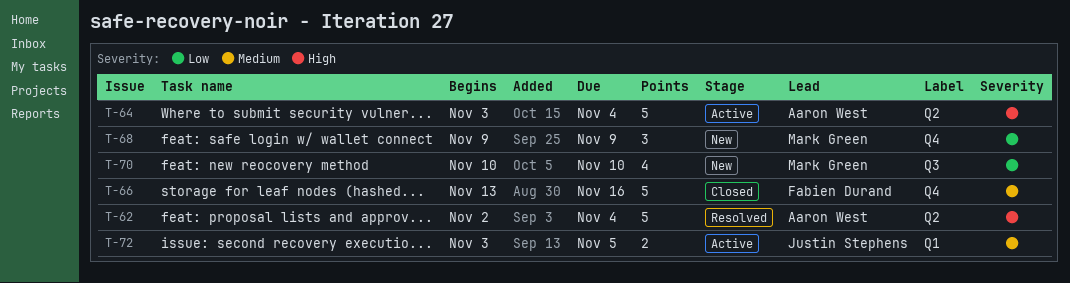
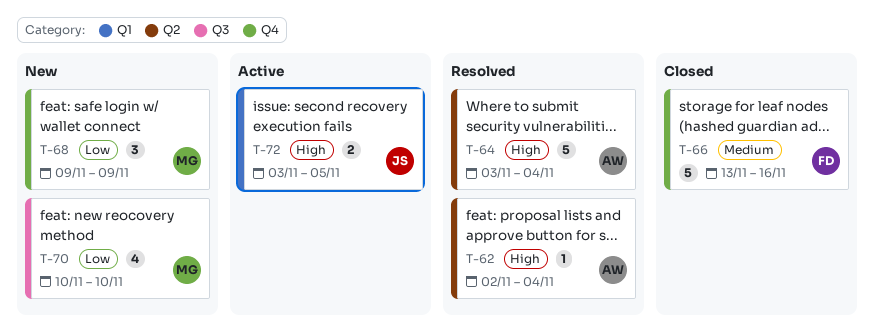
T-62, estimate: 5 -> 1
T-64, status: Active -> Resolved
T-72, priority: Medium -> High

